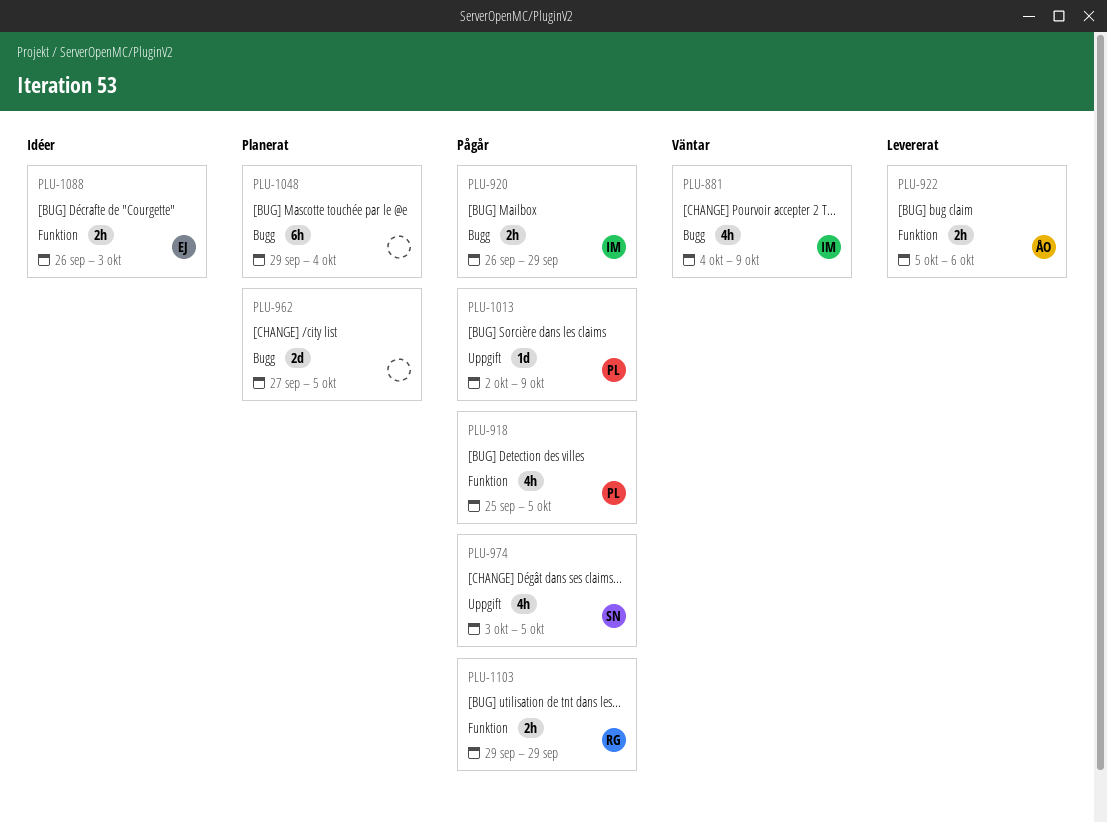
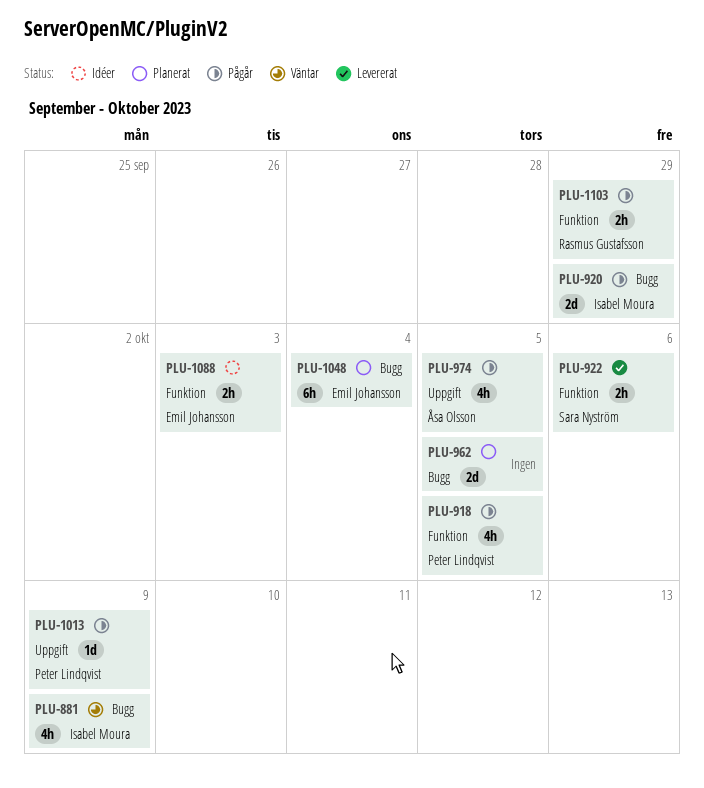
PLU-920, estimate: 2h -> 2d
PLU-922, owner: Åsa Olsson -> Sara Nyström
PLU-974, owner: Sara Nyström -> Åsa Olsson
PLU-1048, owner: none -> Emil Johansson

